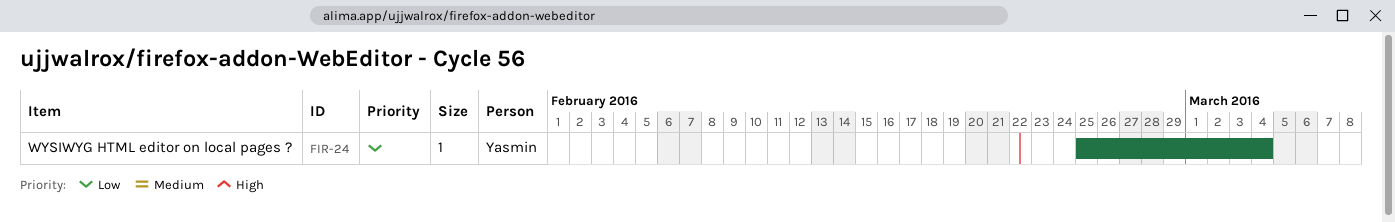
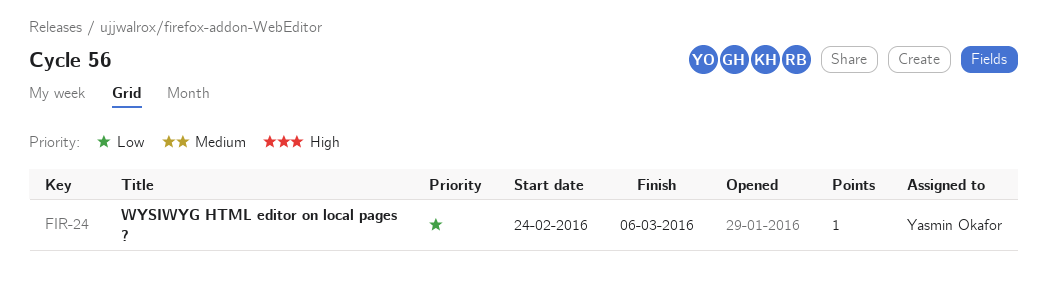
FIR-24, start: Feb 25 -> Feb 24
FIR-24, due: Mar 4 -> Mar 6

